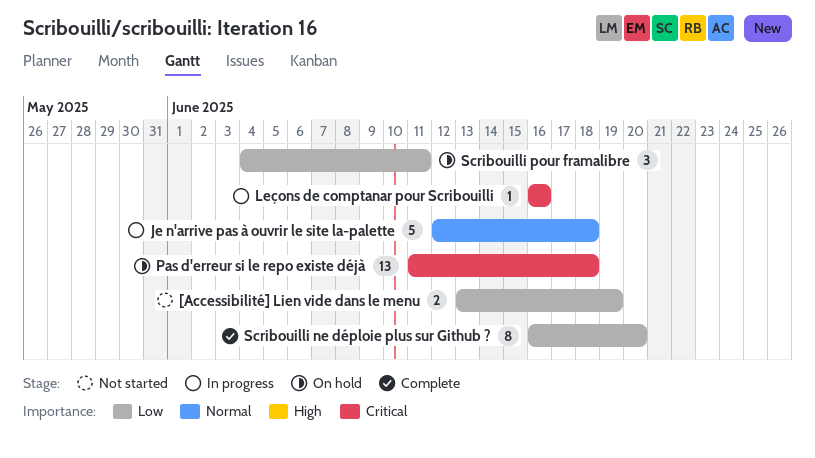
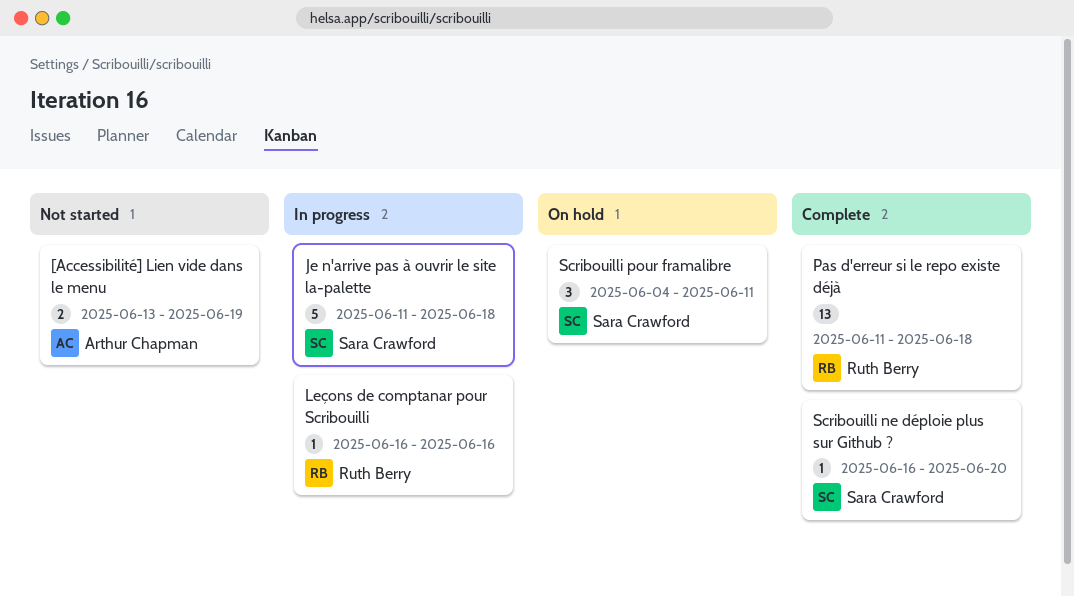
Je n'arrive pas à ouvrir le site la-palette, start: Jun 12 -> Jun 11
Pas d'erreur si le repo existe déjà, status: On hold -> Complete
Scribouilli ne déploie plus sur Github ?, estimate: 8 -> 1

